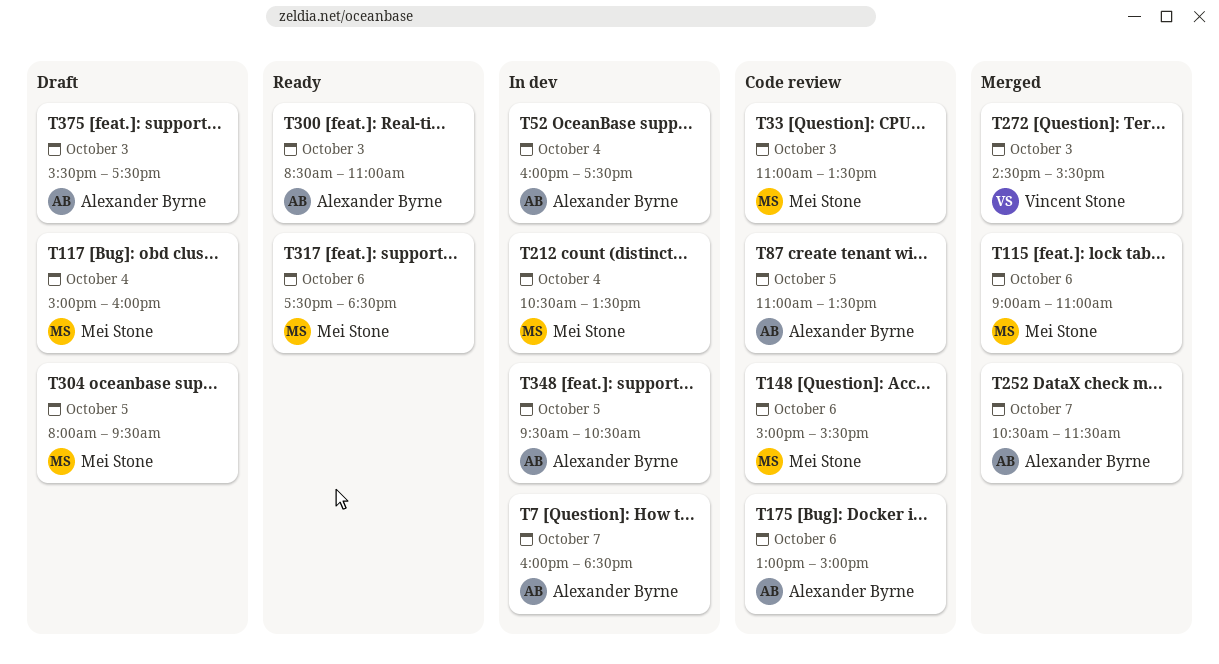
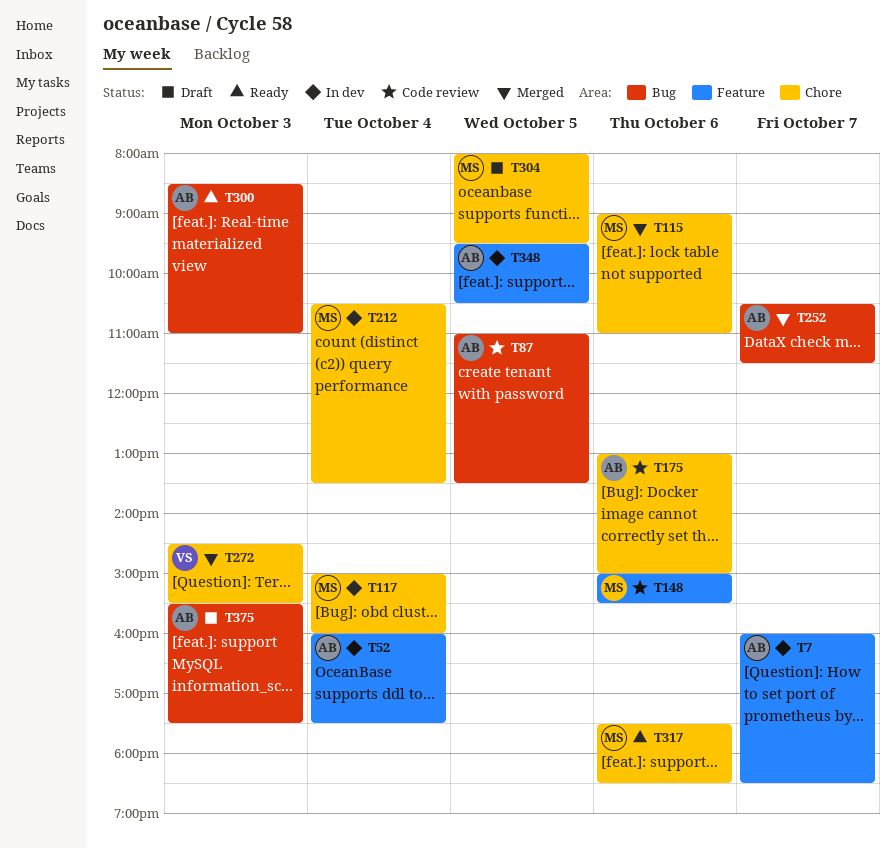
T33: present -> none
T117, status: Draft -> In dev

